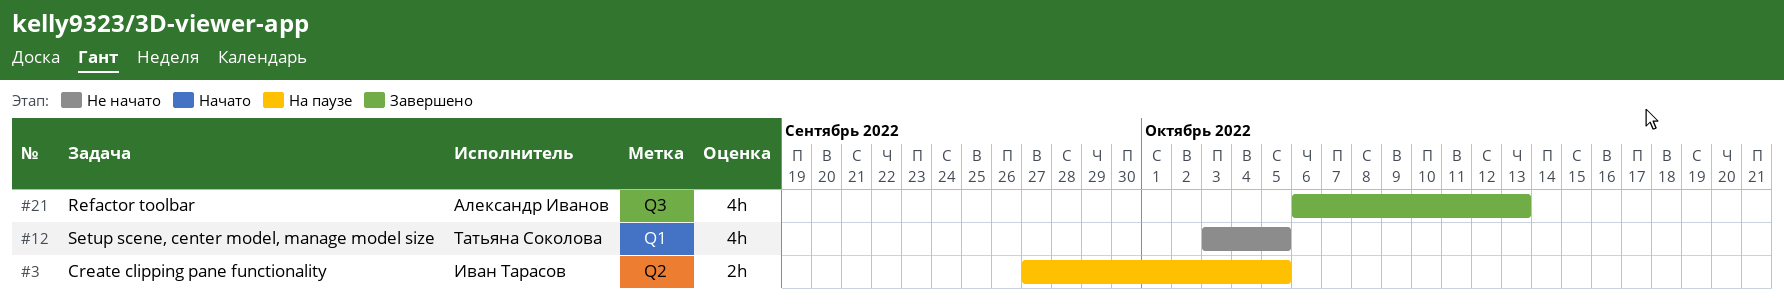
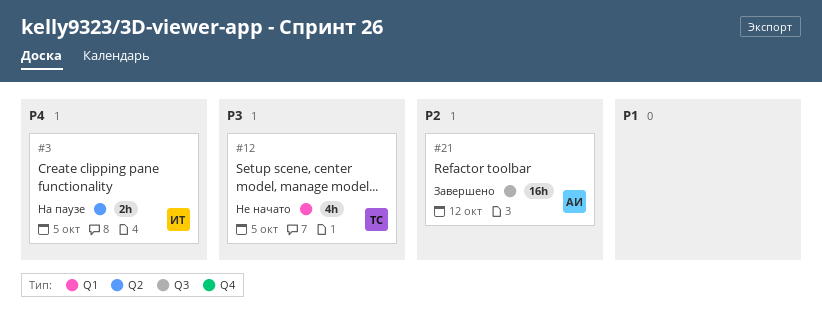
#21, estimate: 4h -> 16h
#21, due: Oct 13 -> Oct 12

